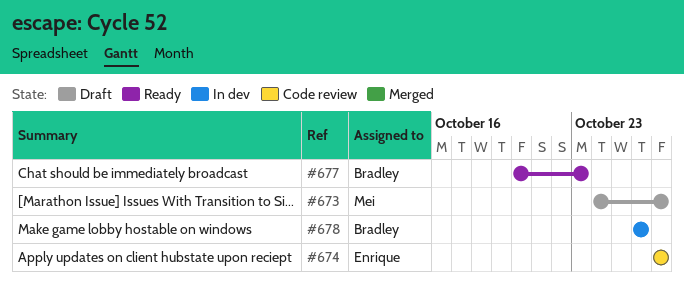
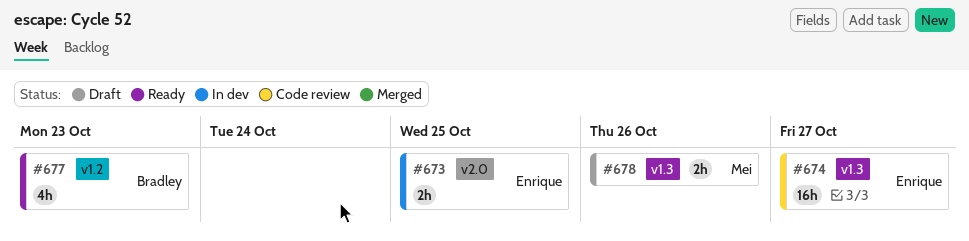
#673, status: Draft -> In dev
#673, owner: Mei -> Enrique
#673, due: Oct 27 -> Oct 25
#678, status: In dev -> Draft
#678, owner: Bradley -> Mei

